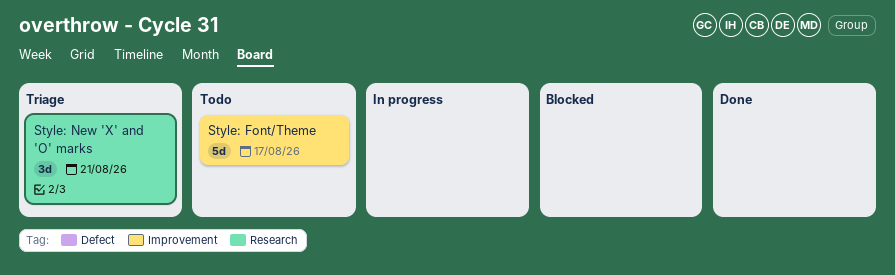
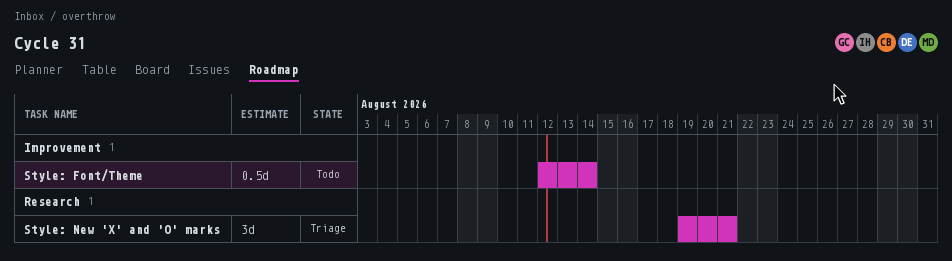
Style: Font/Theme, estimate: 5d -> 0.5d
Style: Font/Theme, due: Aug 17 -> Aug 14

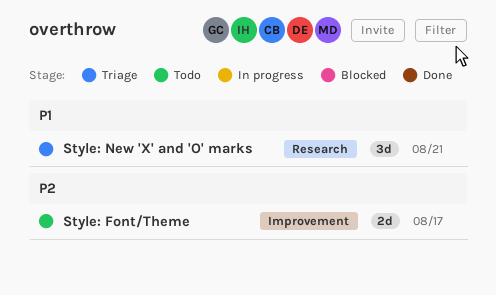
Style: Font/Theme, estimate: 0.5d -> 2d
Style: Font/Theme, due: Aug 14 -> Aug 17

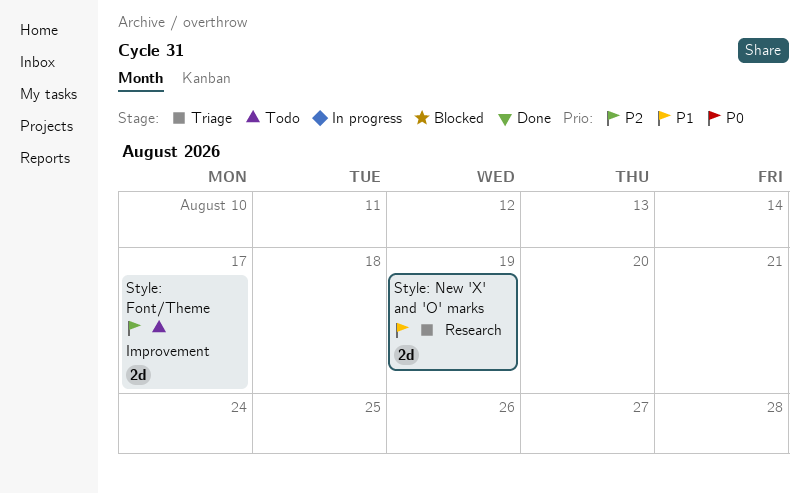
Style: New 'X' and 'O' marks, estimate: 3d -> 2d
Style: New 'X' and 'O' marks, due: Aug 21 -> Aug 19

